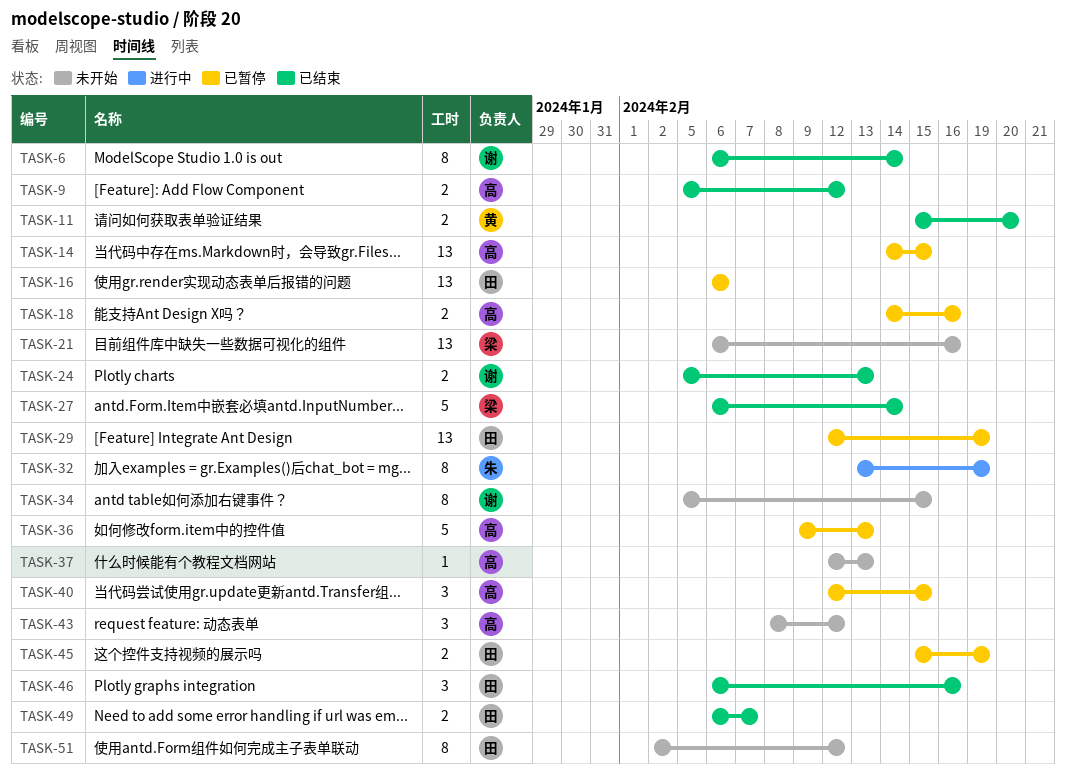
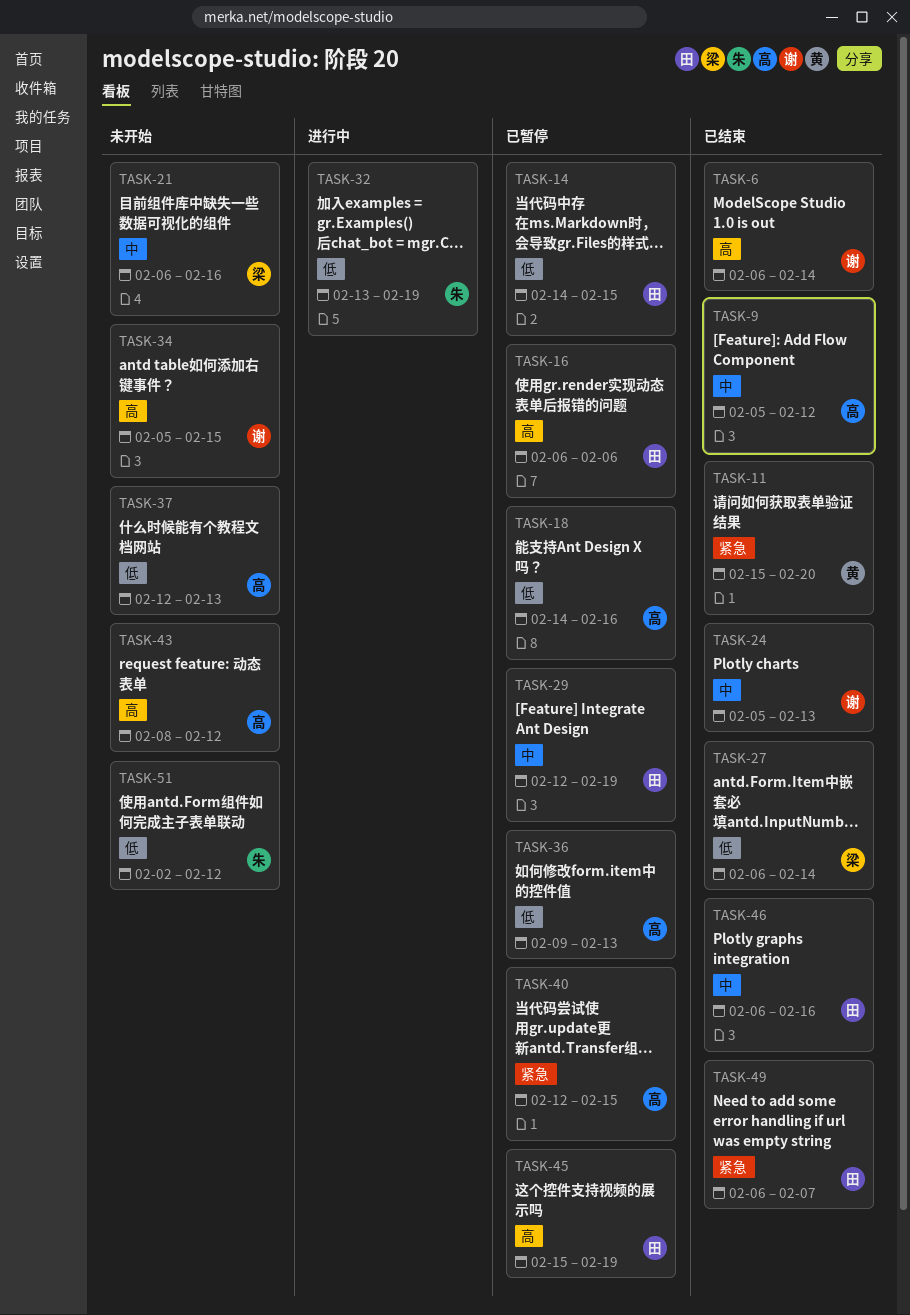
TASK-14, owner: 高 -> 田
TASK-51, owner: 田 -> 朱

